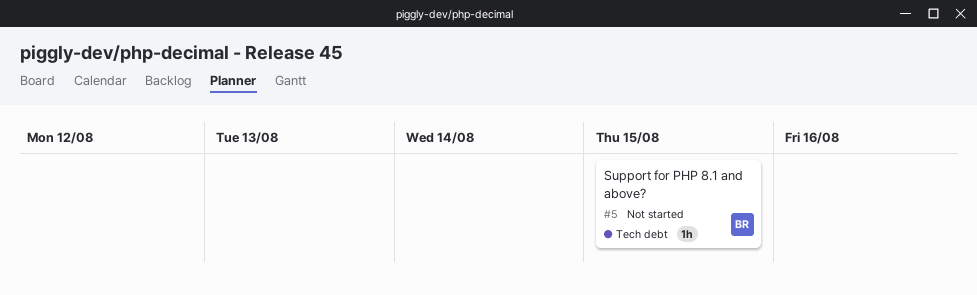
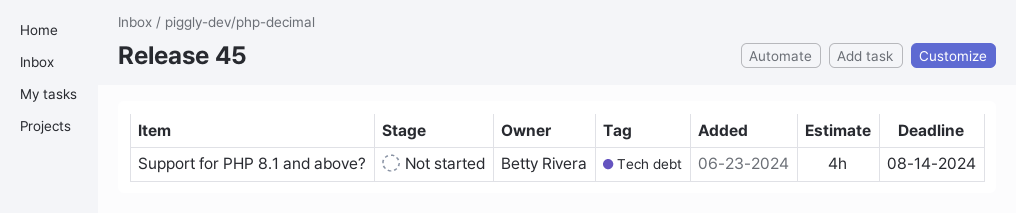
Support for PHP 8.1 and above?, estimate: 1h -> 4h
Support for PHP 8.1 and above?, due: Aug 15 -> Aug 14

